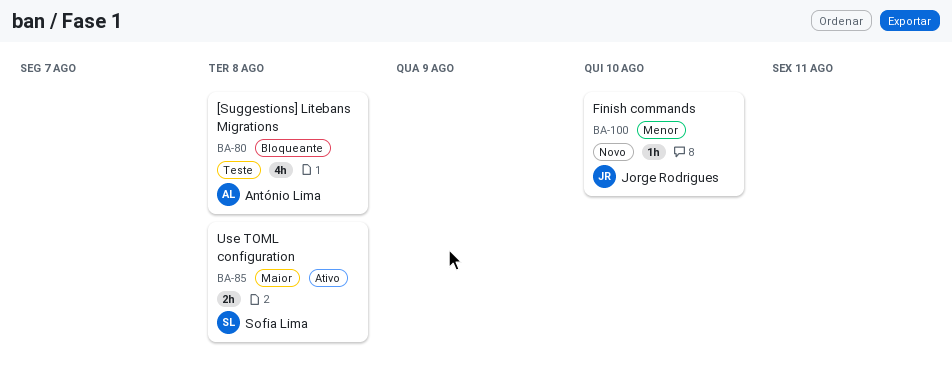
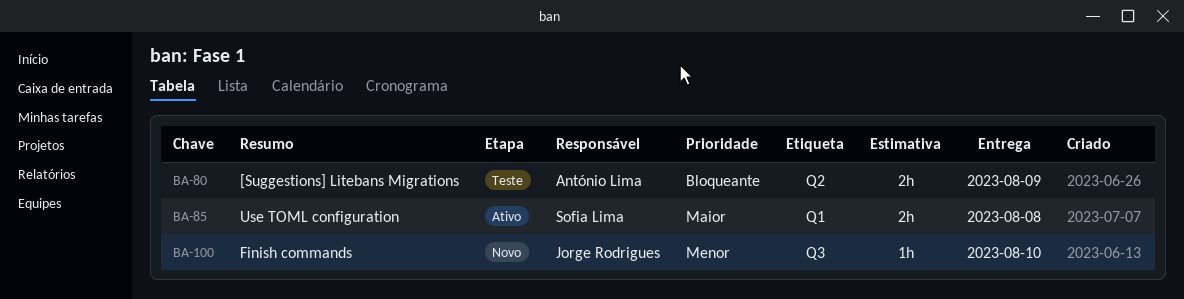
BA-80, estimate: 4h -> 2h
BA-80, due: Aug 8 -> Aug 9

